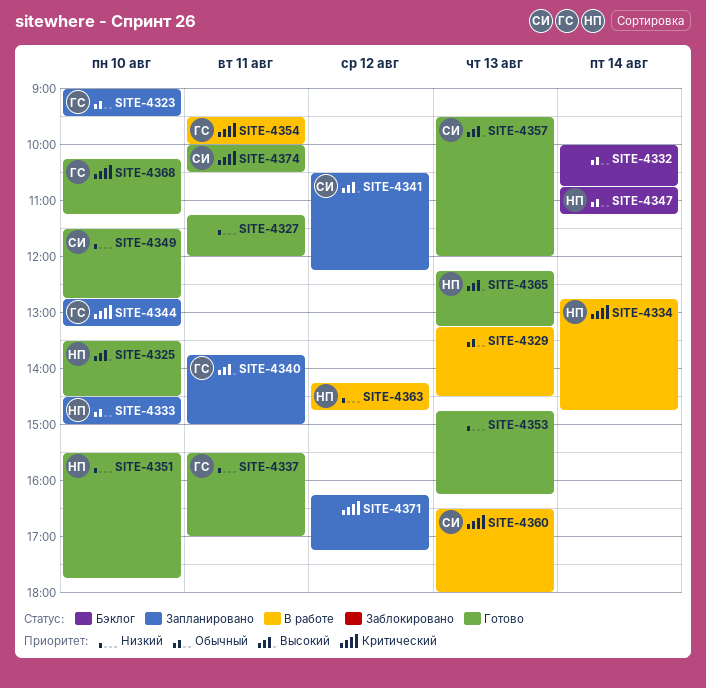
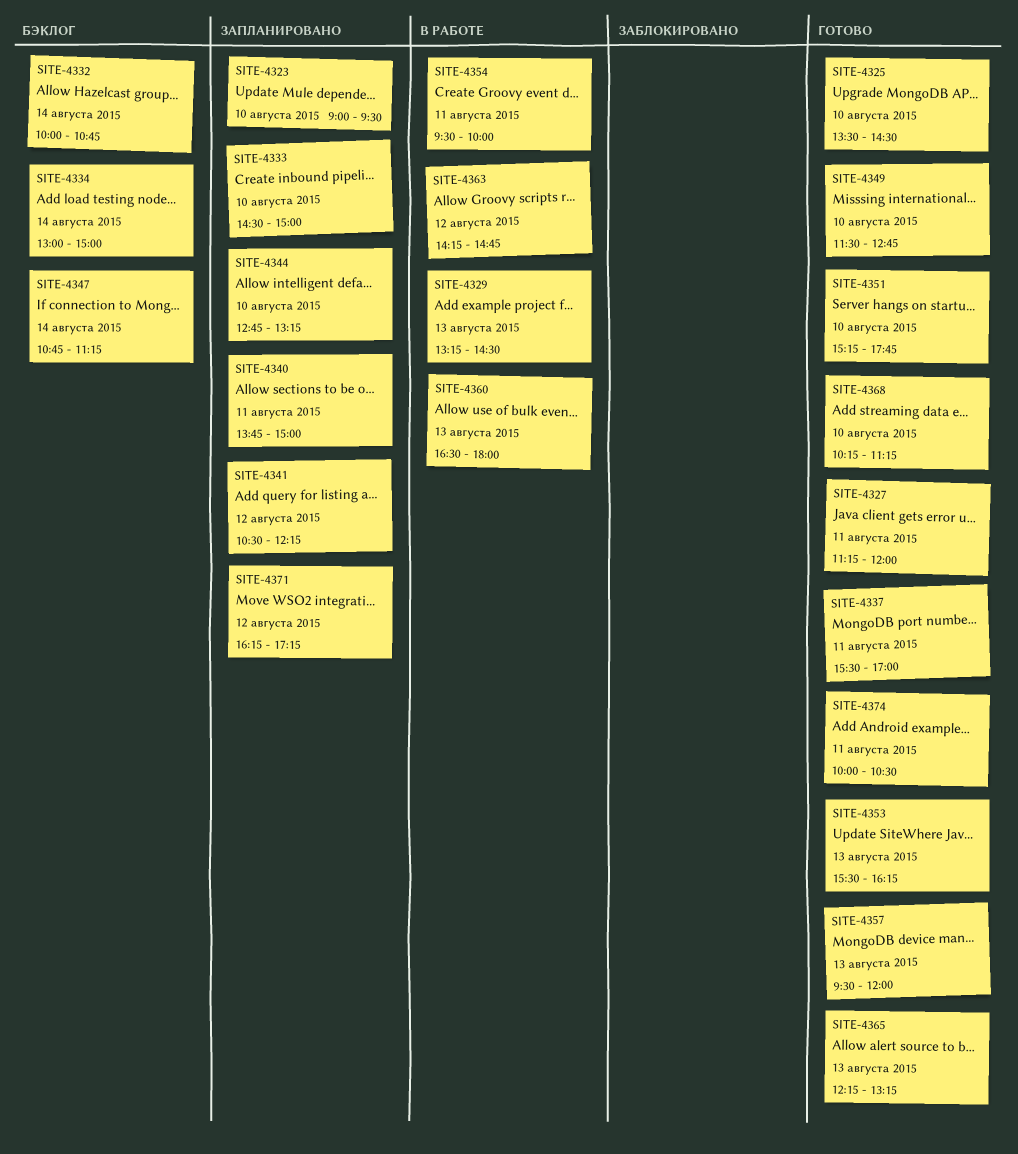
SITE-4334, status: В работе -> Бэклог
SITE-4334, begins: 12:45 -> 13:00
SITE-4334, ends: 14:45 -> 15:00
SITE-4351, begins: 15:30 -> 15:15
SITE-4353, begins: 14:45 -> 15:30

